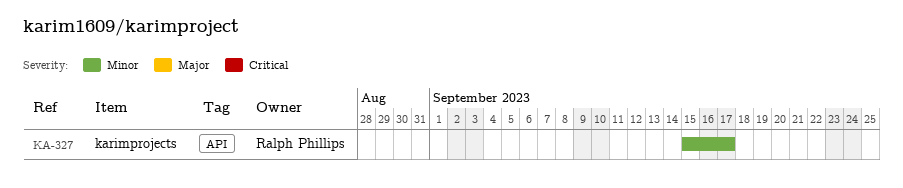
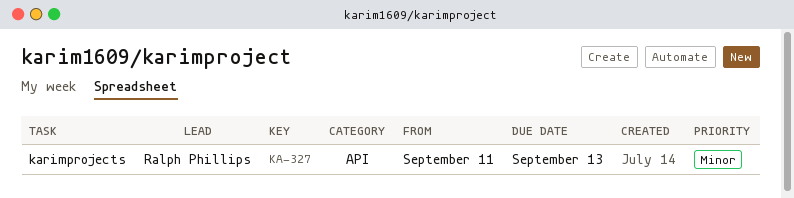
KA-327, start: Sep 15 -> Sep 11
KA-327, due: Sep 17 -> Sep 13

